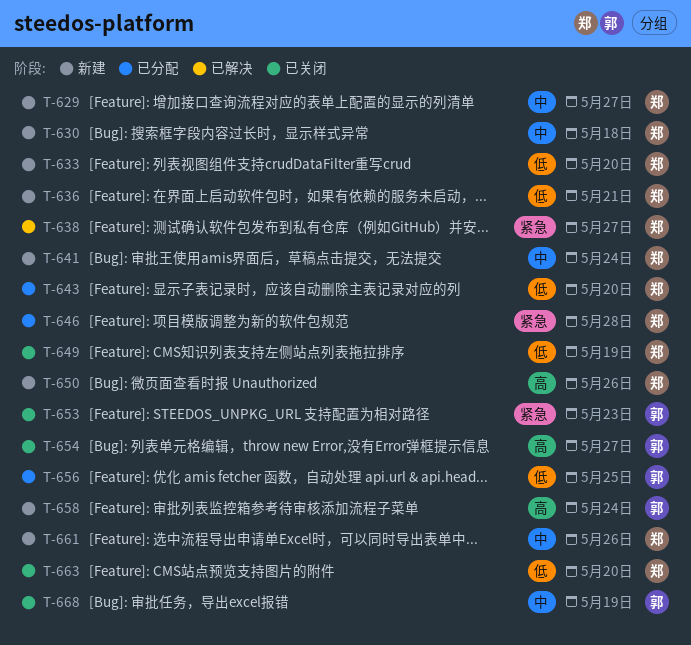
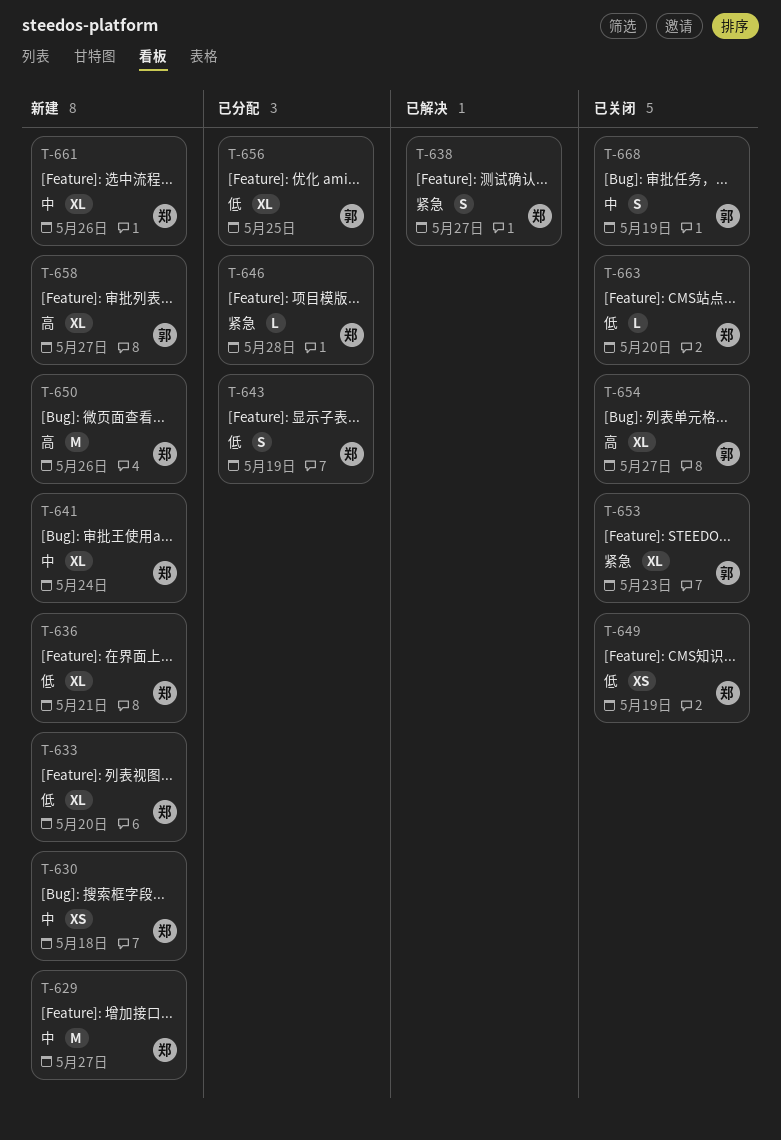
T-643, due: May 20 -> May 19
T-658, due: May 24 -> May 27

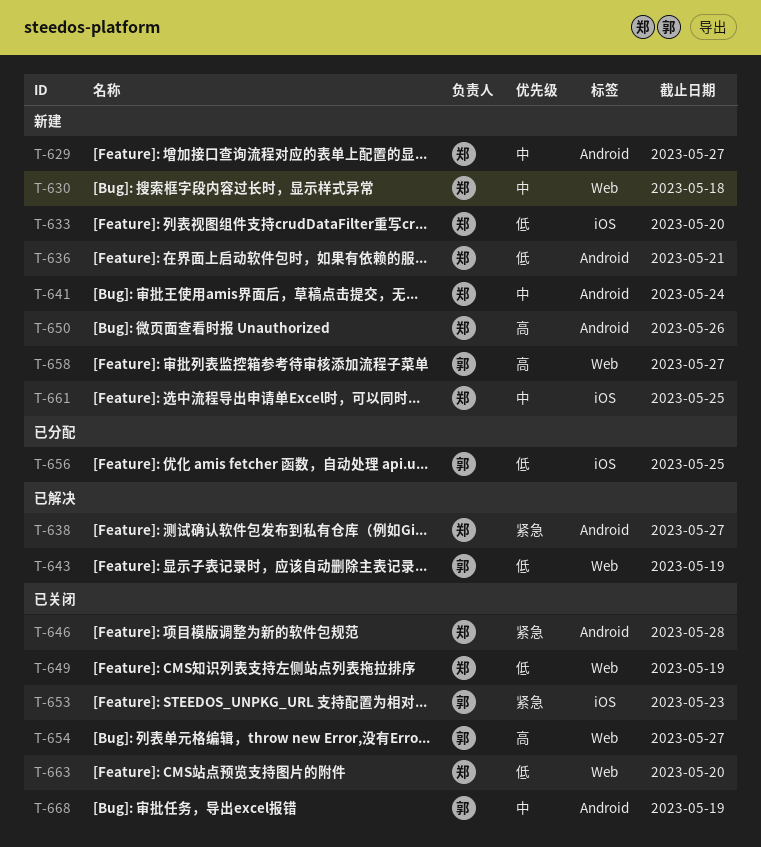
T-643, status: 已分配 -> 已解决
T-643, owner: 郑 -> 郭
T-646, status: 已分配 -> 已关闭
T-661, due: May 26 -> May 25

